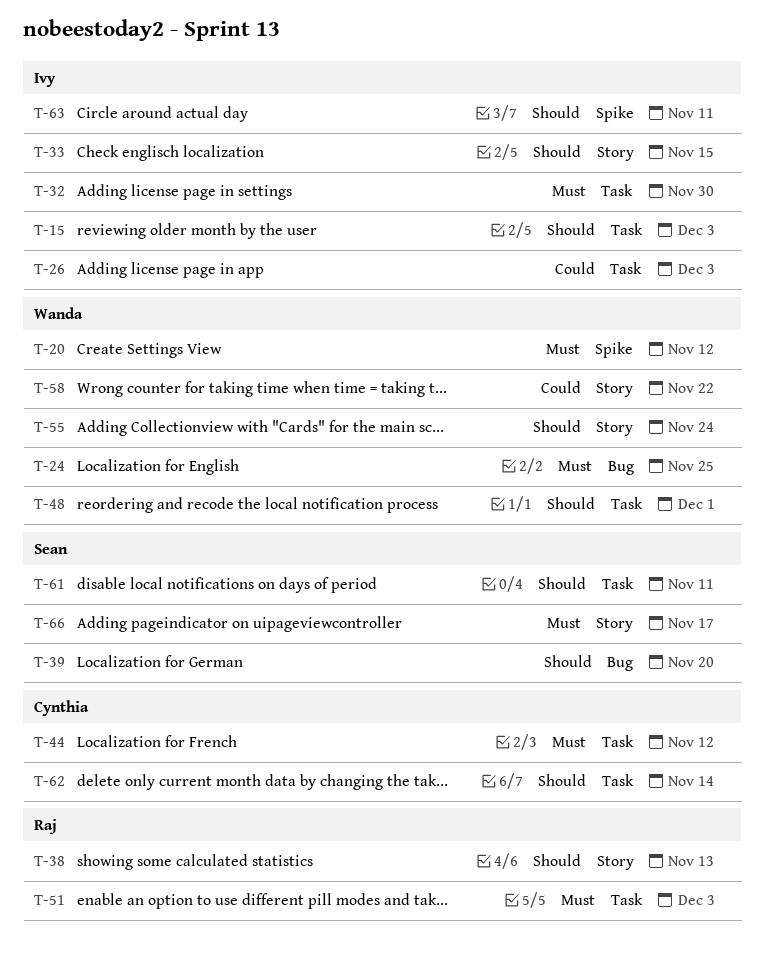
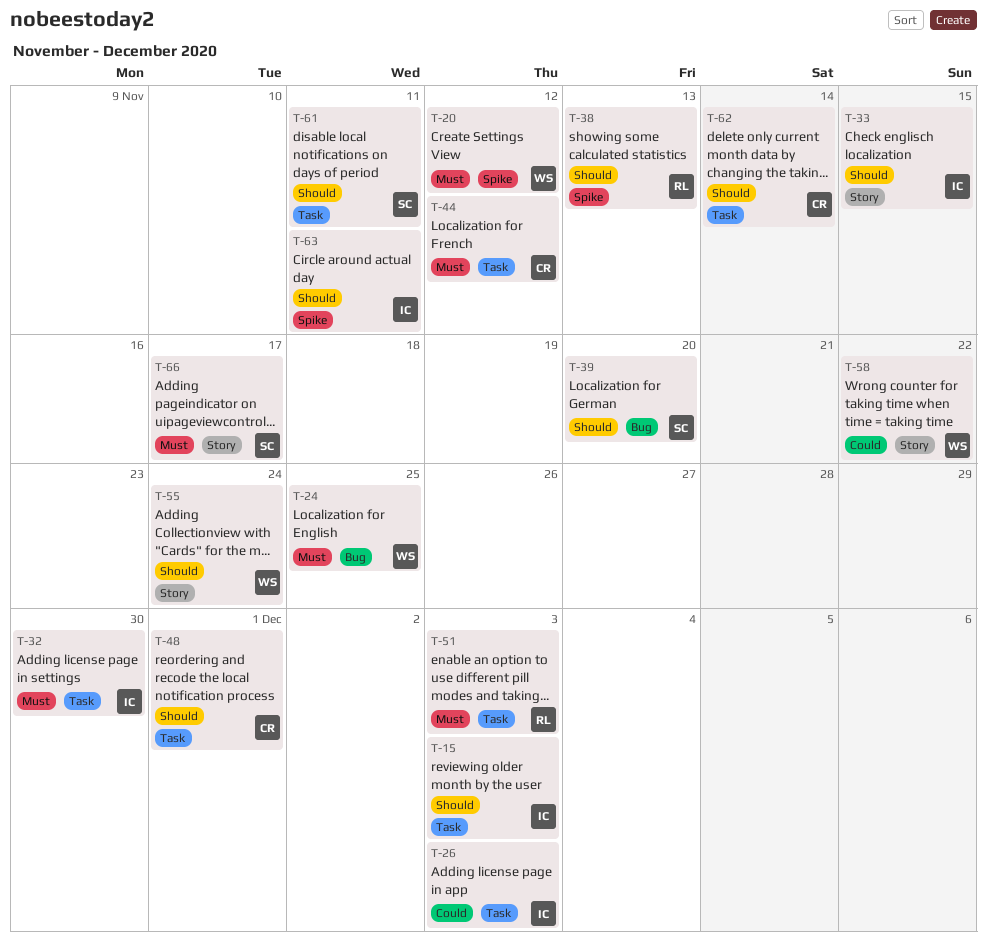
T-38, label: Story -> Spike
T-48, owner: Wanda -> Cynthia

